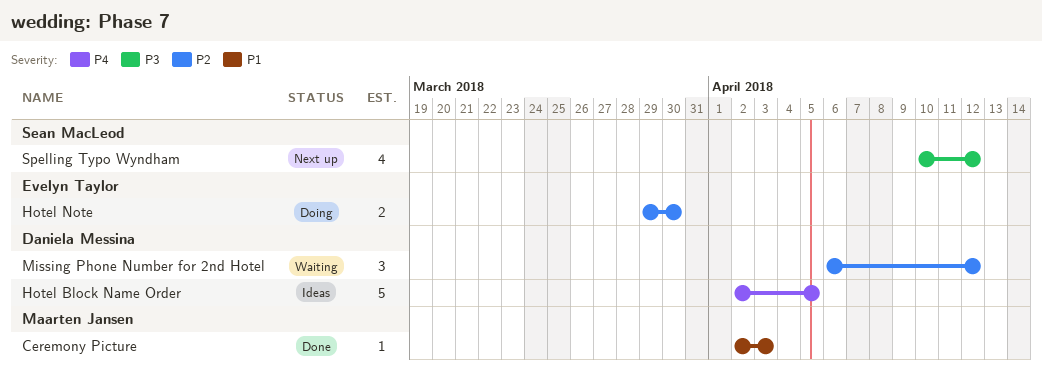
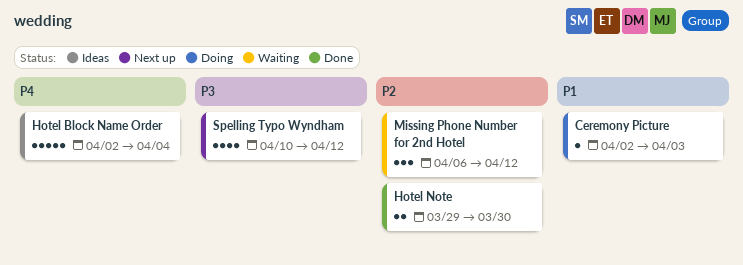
Ceremony Picture, status: Done -> Doing
Hotel Block Name Order, due: Apr 5 -> Apr 4
Hotel Note, status: Doing -> Done

